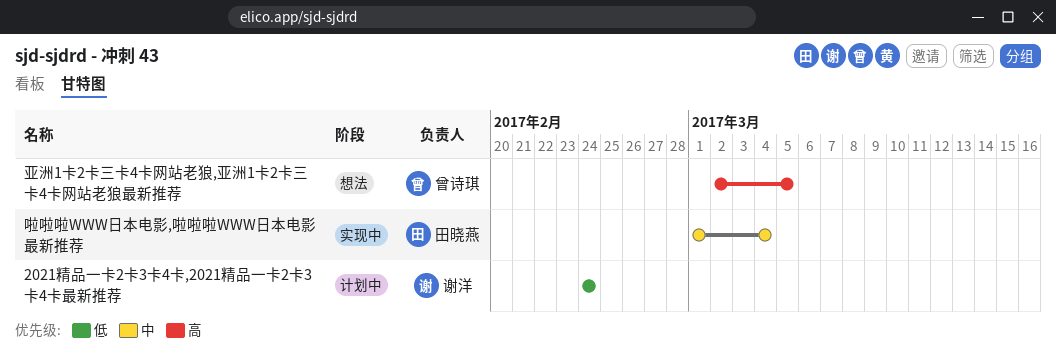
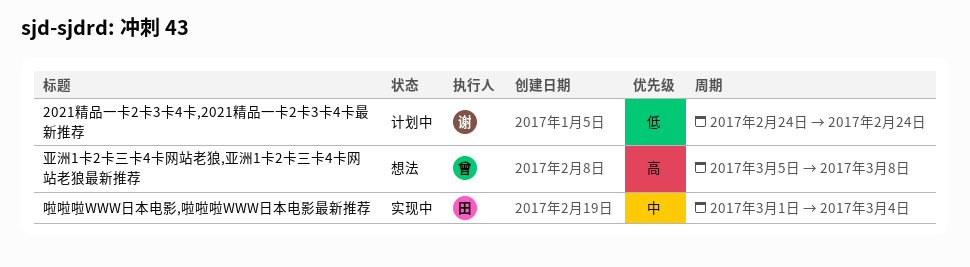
亚洲1卡2卡三卡4卡网站老狼,亚洲1卡2卡三卡4卡网站老狼最新推荐, start: Mar 2 -> Mar 5
亚洲1卡2卡三卡4卡网站老狼,亚洲1卡2卡三卡4卡网站老狼最新推荐, due: Mar 5 -> Mar 8

